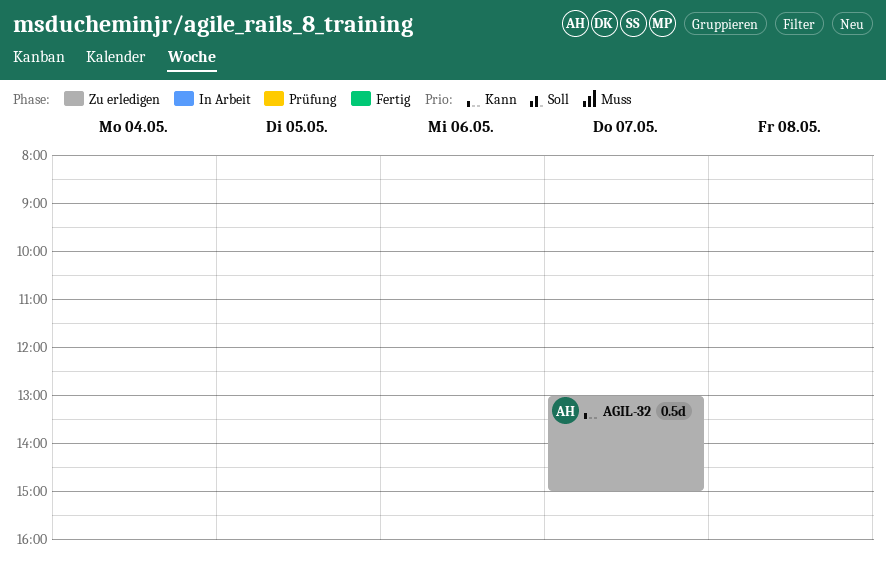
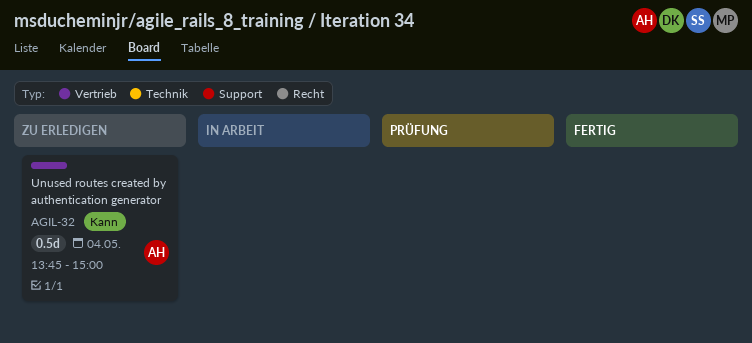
AGIL-32, day: May 7 -> May 4
AGIL-32, begins: 13:00 -> 13:45

